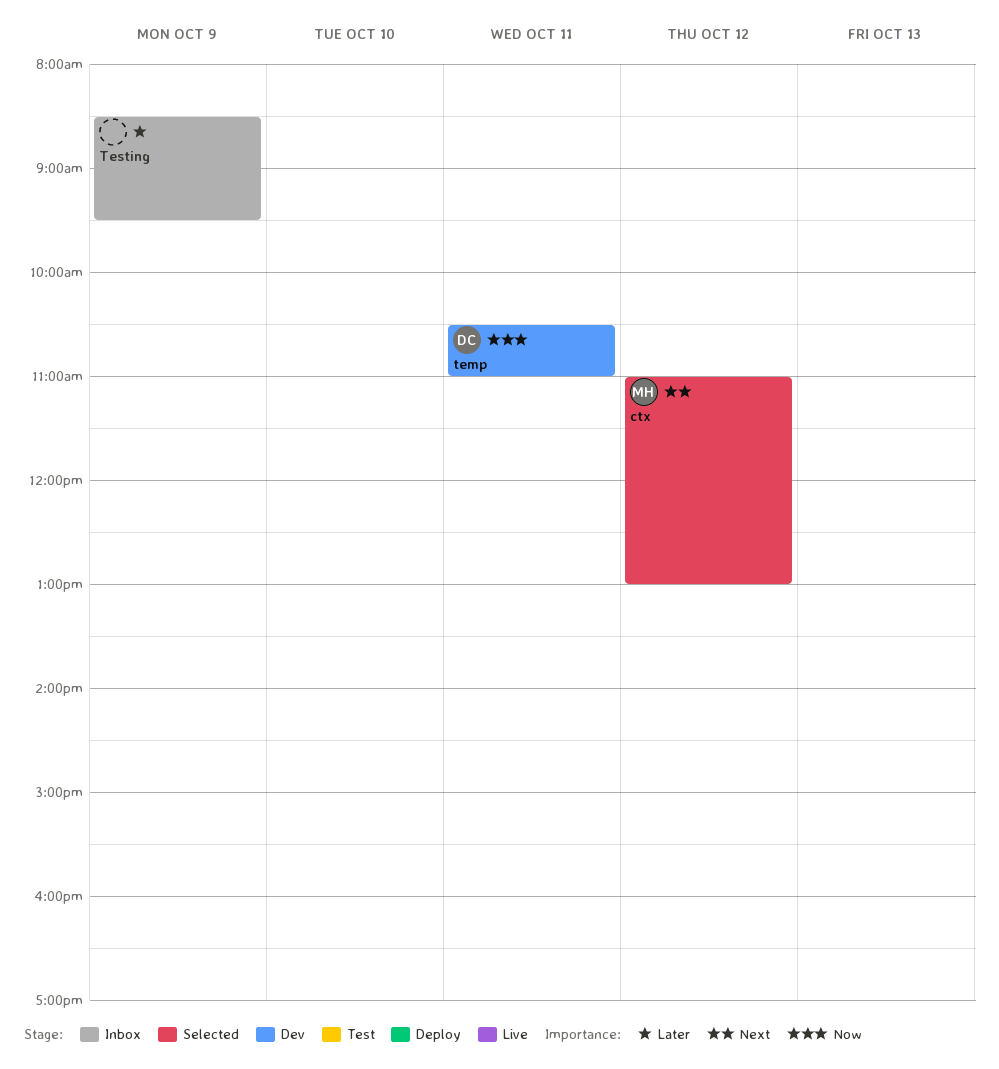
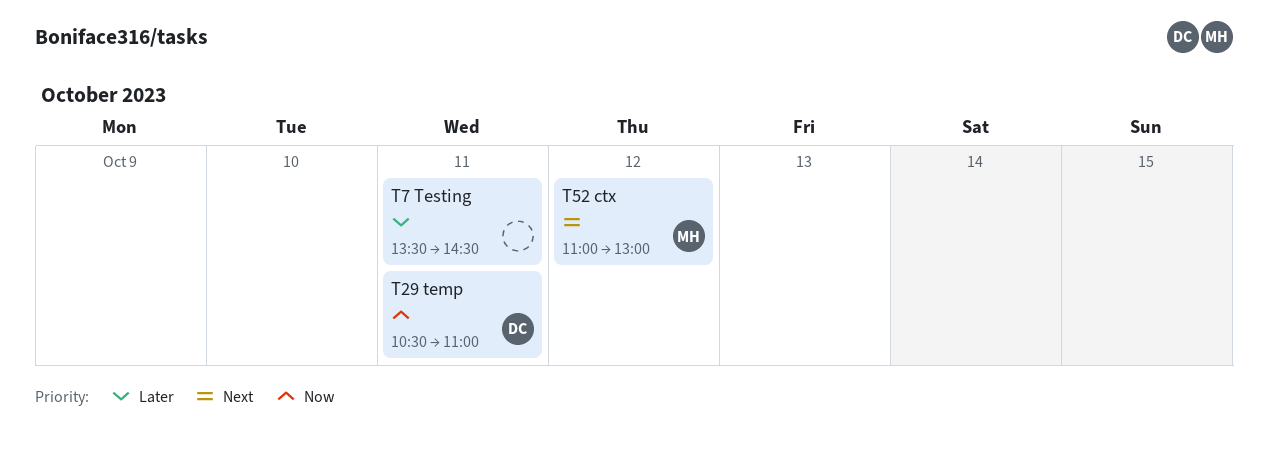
Testing, day: Oct 9 -> Oct 11
Testing, begins: 08:30 -> 13:30
Testing, ends: 09:30 -> 14:30

